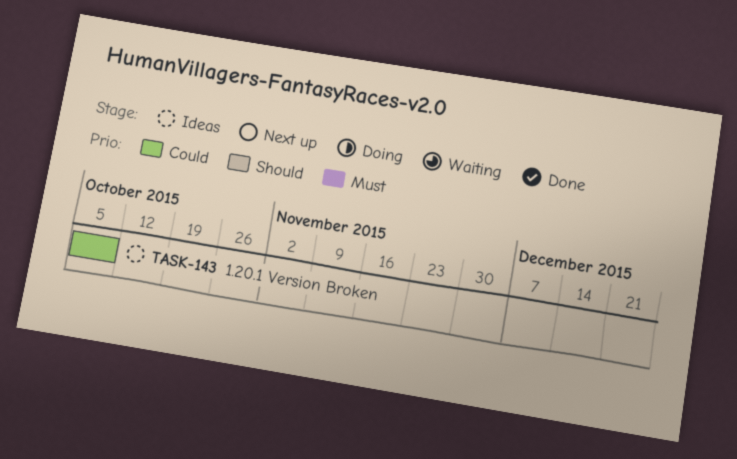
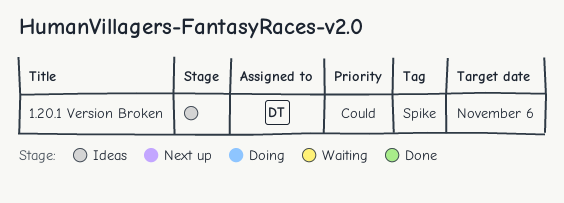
1.20.1 Version Broken, due: Oct 9 -> Nov 6

